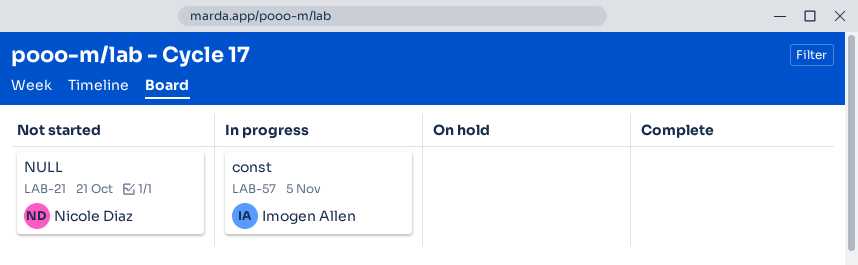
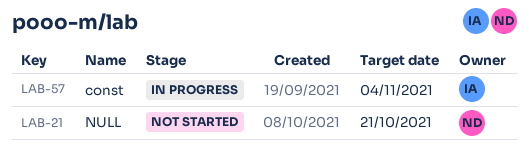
LAB-57, due: Nov 5 -> Nov 4

